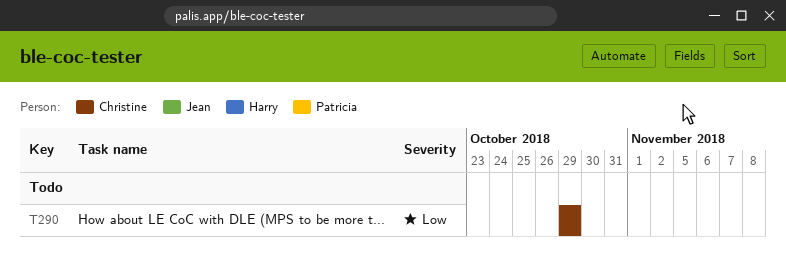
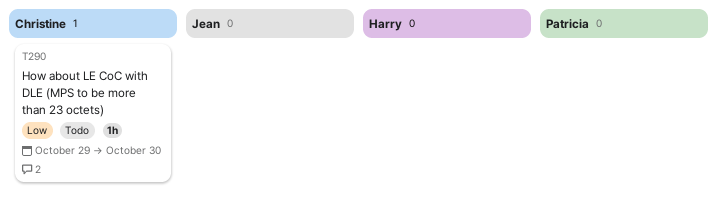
T290, due: Oct 29 -> Oct 30

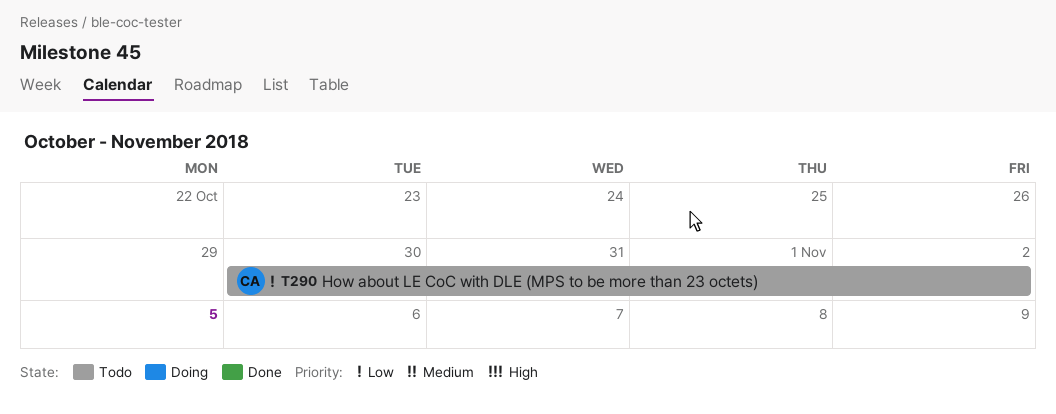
T290, start: Oct 29 -> Oct 30
T290, due: Oct 30 -> Nov 2

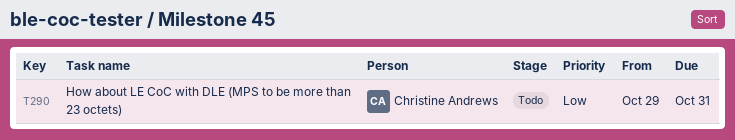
T290, start: Oct 30 -> Oct 29
T290, due: Nov 2 -> Oct 31

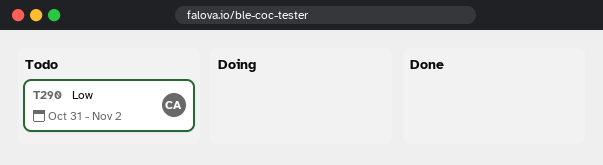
T290, start: Oct 29 -> Oct 31
T290, due: Oct 31 -> Nov 2

